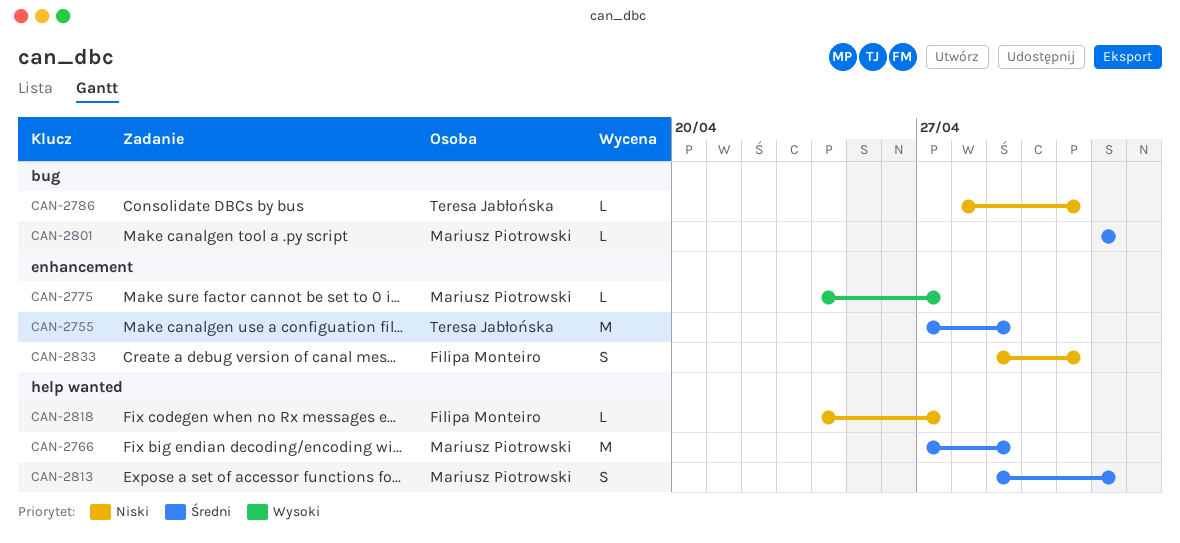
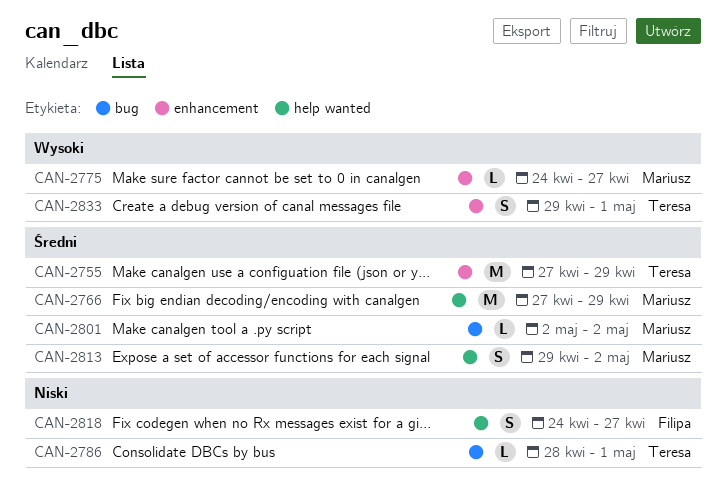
CAN-2818, estimate: L -> S
CAN-2833, owner: Filipa Monteiro -> Teresa Jabłońska
CAN-2833, priority: Niski -> Wysoki

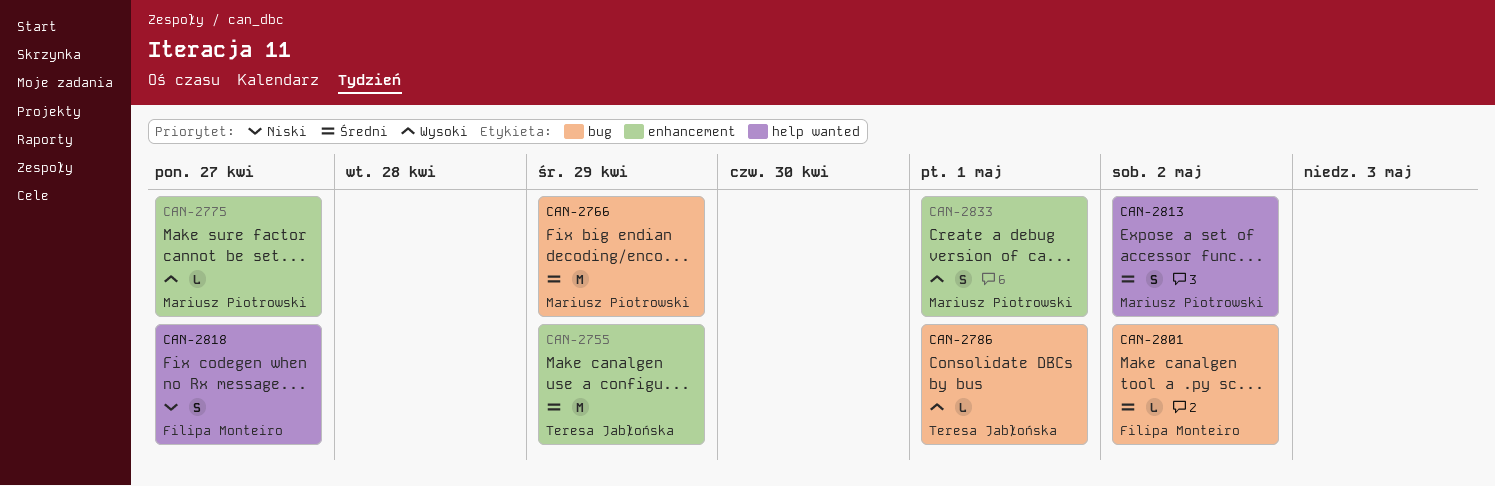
CAN-2766, label: help wanted -> bug
CAN-2786, priority: Niski -> Wysoki
CAN-2801, owner: Mariusz Piotrowski -> Filipa Monteiro
CAN-2833, owner: Teresa Jabłońska -> Mariusz Piotrowski

